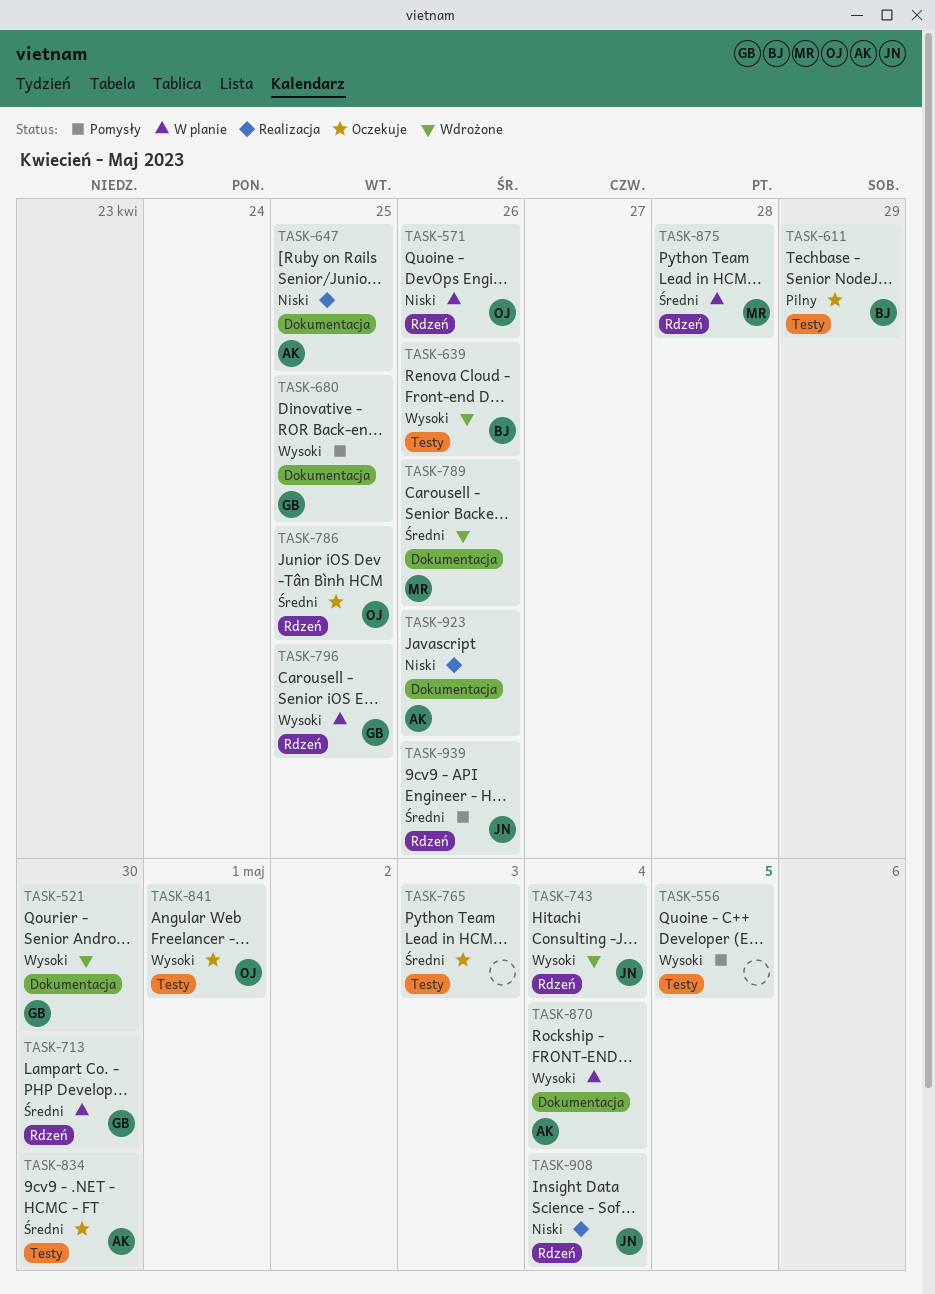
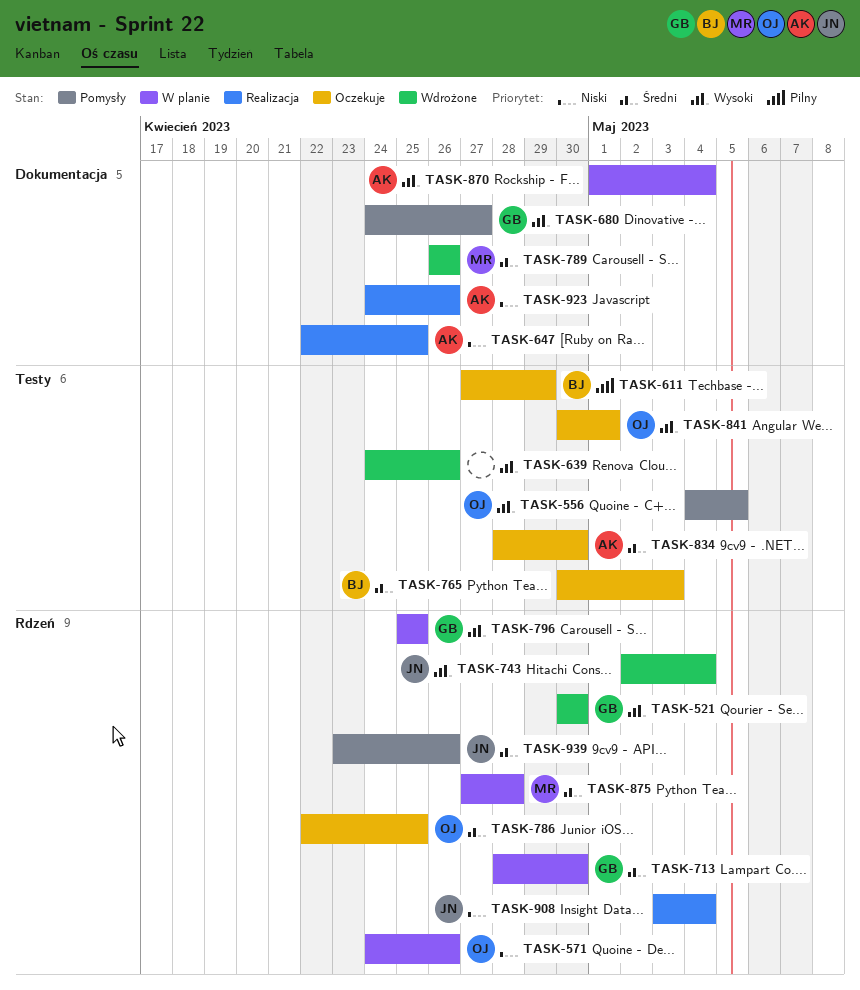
TASK-521, label: Dokumentacja -> Rdzeń
TASK-556, owner: none -> OJ
TASK-639, owner: BJ -> none
TASK-680, due: Apr 25 -> Apr 27
TASK-765, owner: none -> BJ

